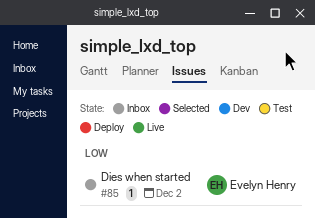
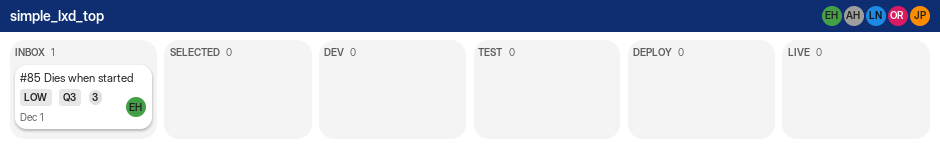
#85, estimate: 1 -> 3
#85, due: Dec 2 -> Dec 1

